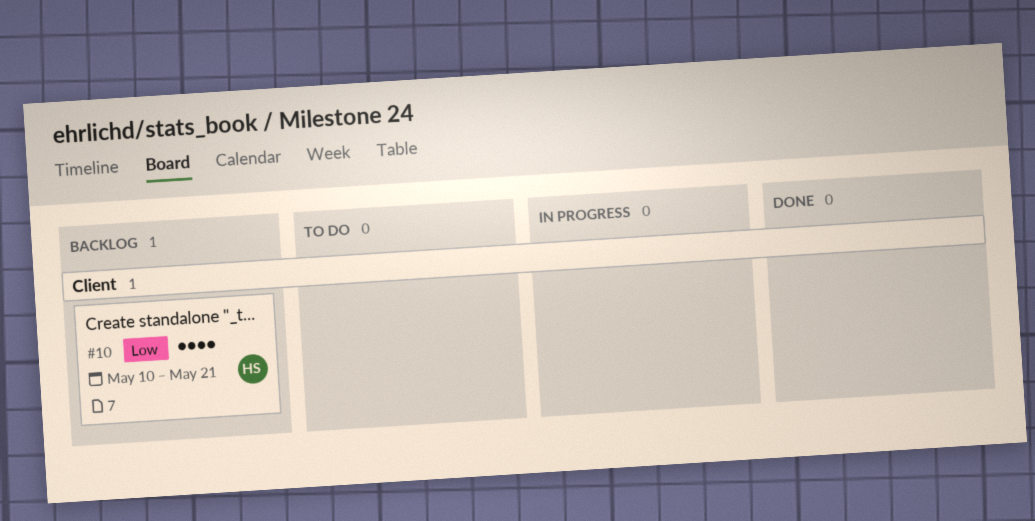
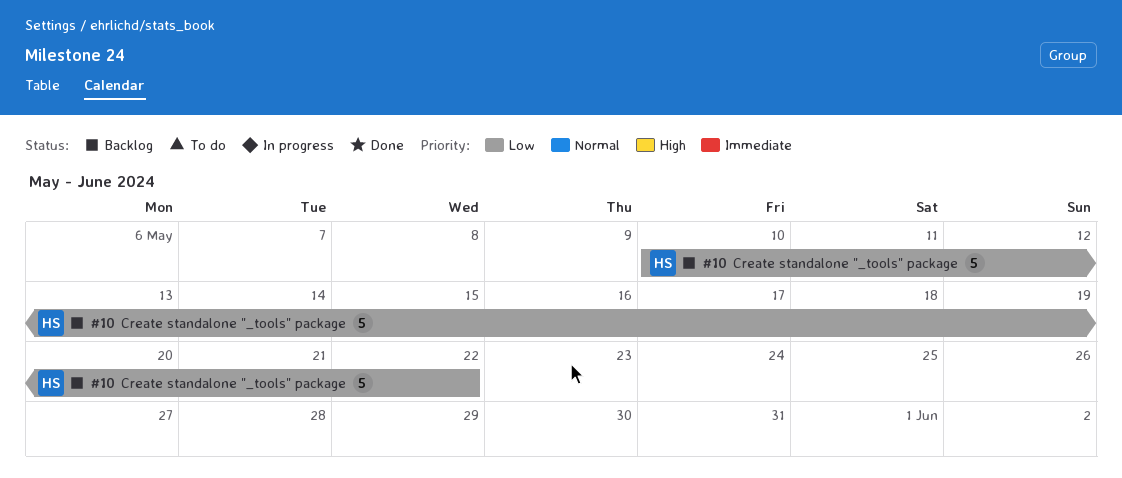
#10, estimate: 4 -> 5
#10, due: May 21 -> May 22

